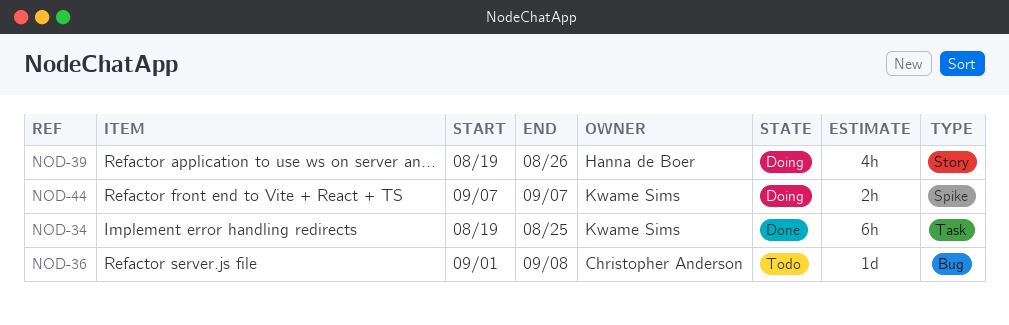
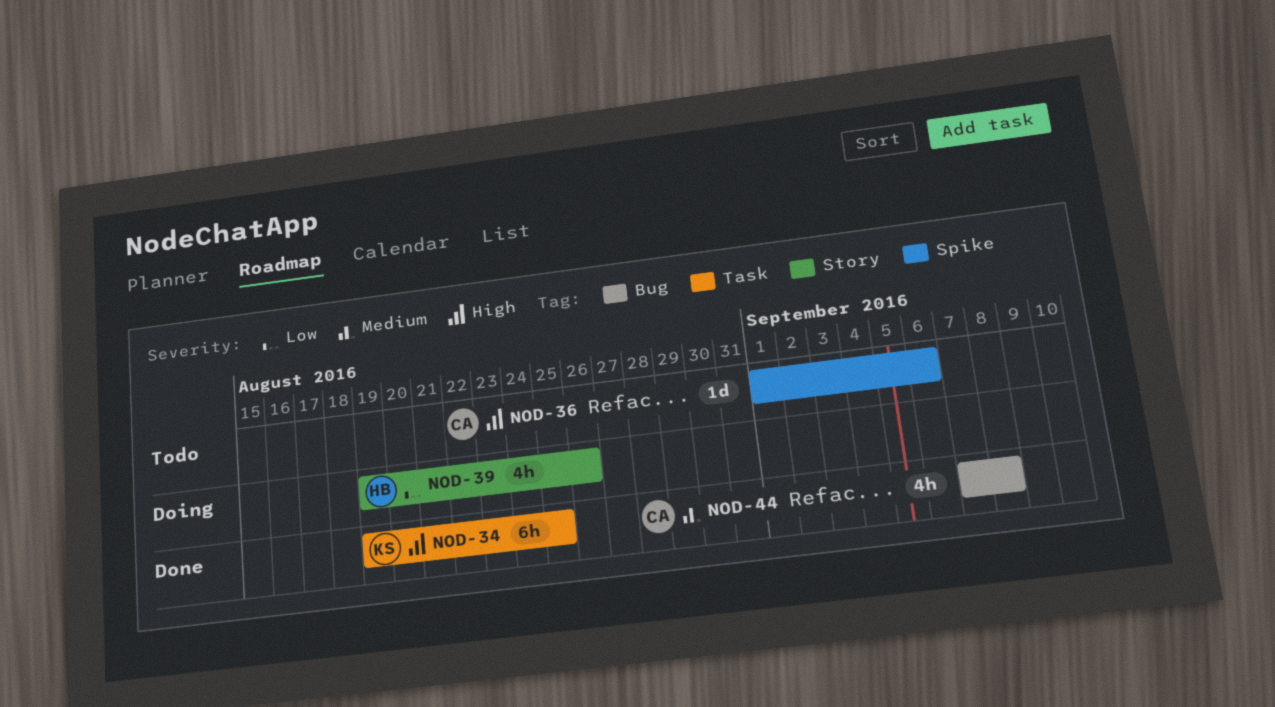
NOD-36, label: Bug -> Spike
NOD-36, due: Sep 8 -> Sep 6
NOD-44, status: Doing -> Done
NOD-44, owner: Kwame Sims -> Christopher Anderson
NOD-44, label: Spike -> Bug
NOD-44, estimate: 2h -> 4h
NOD-44, due: Sep 7 -> Sep 8

